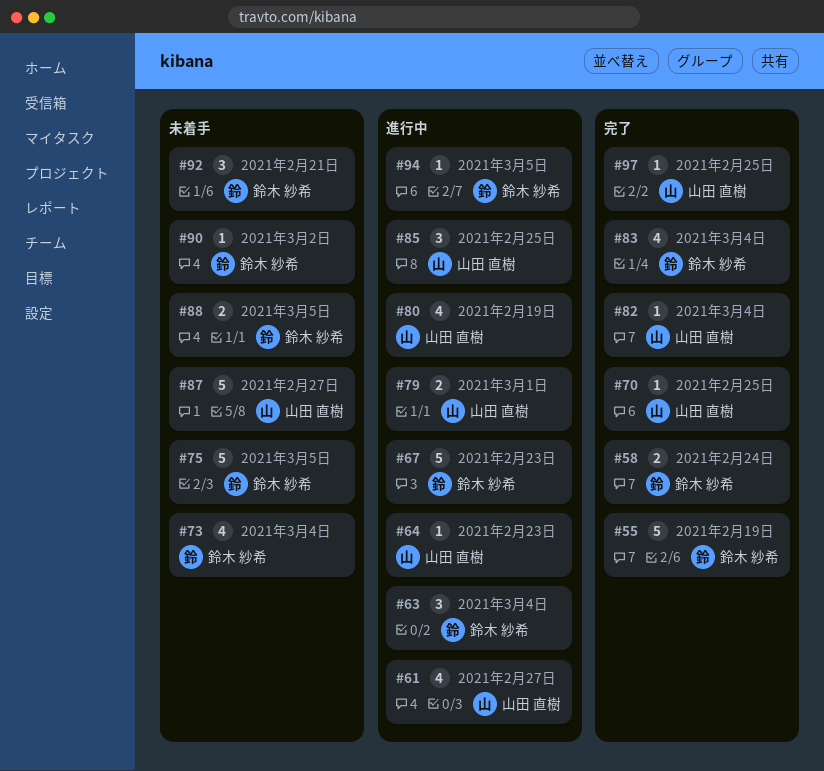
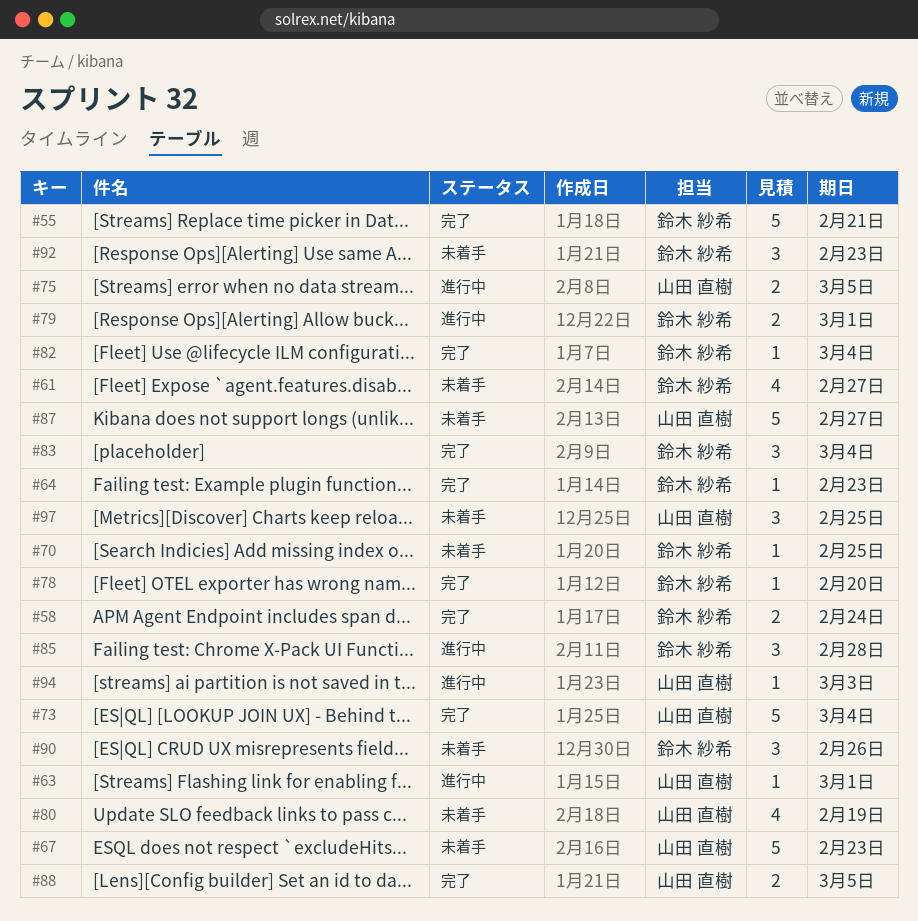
#55, due: Feb 19 -> Feb 21
#61, status: 進行中 -> 未着手
#61, owner: 山田 直樹 -> 鈴木 紗希
#63, owner: 鈴木 紗希 -> 山田 直樹
#63, estimate: 3 -> 1
#63, due: Mar 4 -> Mar 1
#64, status: 進行中 -> 完了
#64, owner: 山田 直樹 -> 鈴木 紗希
#67, status: 進行中 -> 未着手
#67, owner: 鈴木 紗希 -> 山田 直樹
#70, status: 完了 -> 未着手
#70, owner: 山田 直樹 -> 鈴木 紗希
#73, status: 未着手 -> 完了
#73, owner: 鈴木 紗希 -> 山田 直樹
#73, estimate: 4 -> 5
#75, status: 未着手 -> 進行中
#75, owner: 鈴木 紗希 -> 山田 直樹
#75, estimate: 5 -> 2
#78: none -> present
#79, owner: 山田 直樹 -> 鈴木 紗希
#80, status: 進行中 -> 未着手
#82, owner: 山田 直樹 -> 鈴木 紗希
#83, estimate: 4 -> 3
#85, owner: 山田 直樹 -> 鈴木 紗希
#85, due: Feb 25 -> Feb 28
#88, status: 未着手 -> 完了
#88, owner: 鈴木 紗希 -> 山田 直樹
#90, estimate: 1 -> 3
#90, due: Mar 2 -> Feb 26
#92, due: Feb 21 -> Feb 23
#94, owner: 鈴木 紗希 -> 山田 直樹
#94, due: Mar 5 -> Mar 3
#97, status: 完了 -> 未着手
#97, estimate: 1 -> 3

